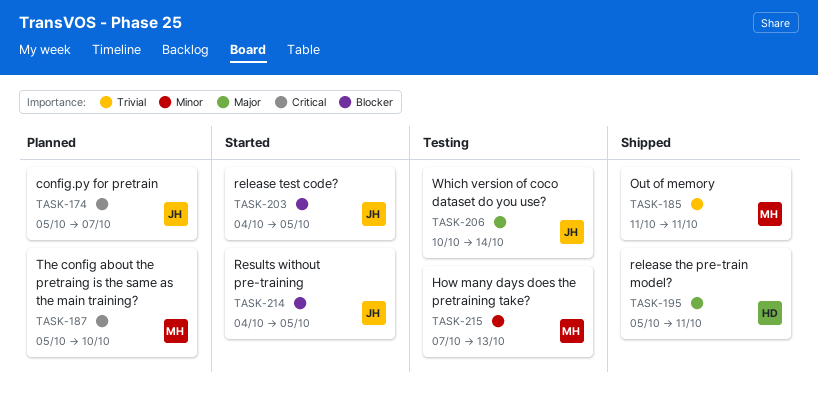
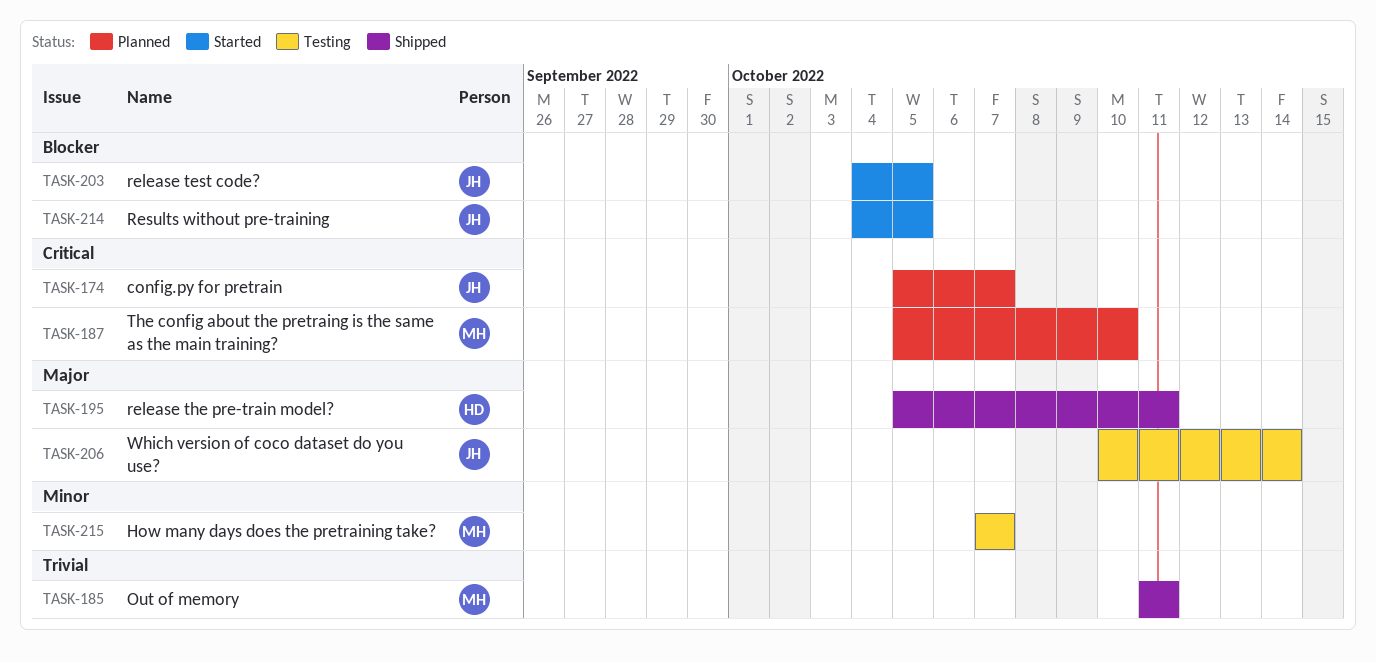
TASK-215, due: Oct 13 -> Oct 7

